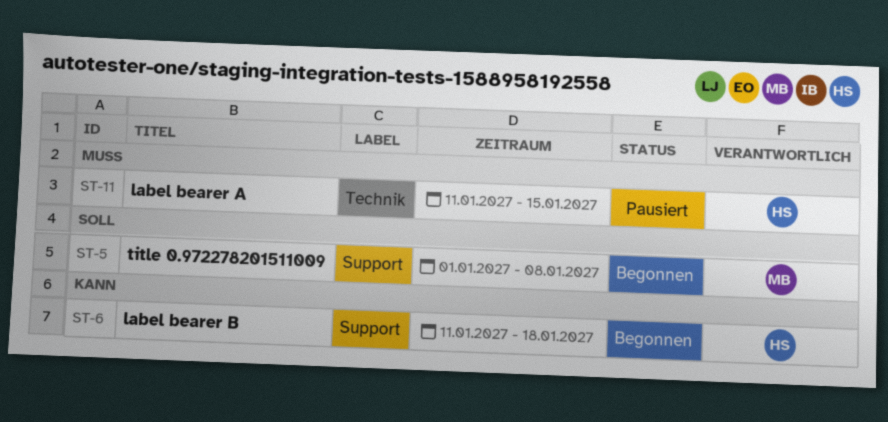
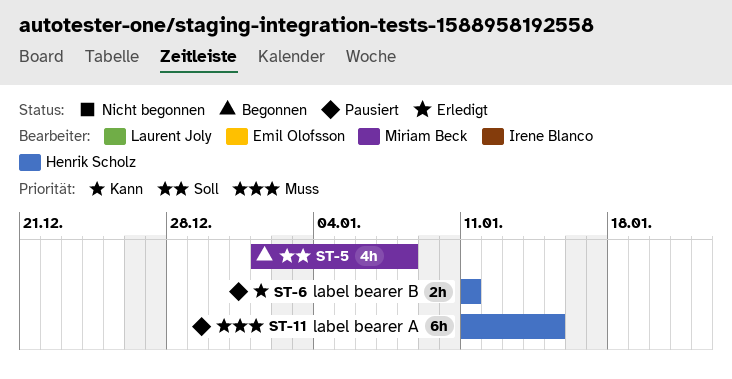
ST-6, status: Begonnen -> Pausiert
ST-6, due: Jan 18 -> Jan 11

